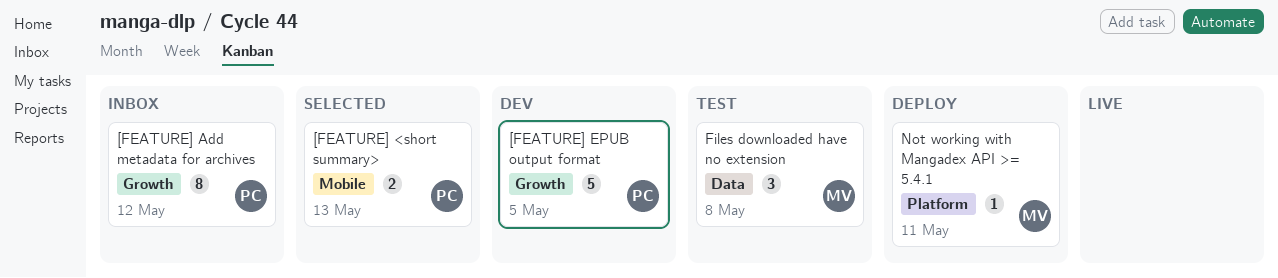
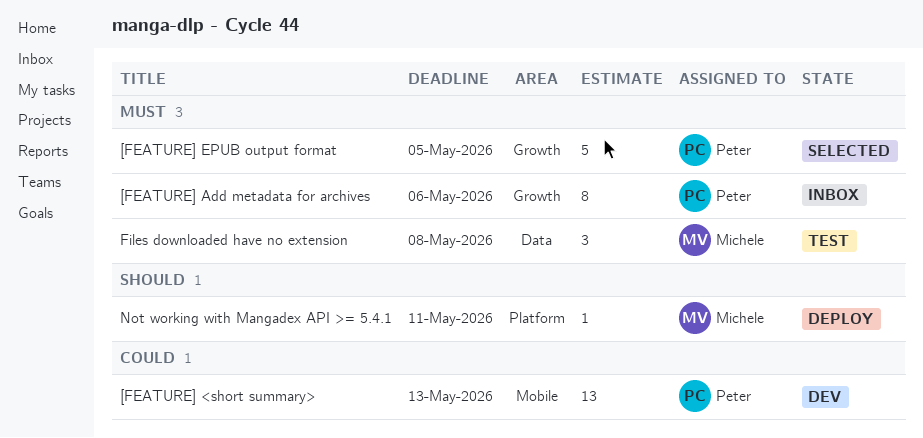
[FEATURE] <short summary>, status: Selected -> Dev
[FEATURE] <short summary>, estimate: 2 -> 13
[FEATURE] Add metadata for archives, due: May 12 -> May 6
[FEATURE] EPUB output format, status: Dev -> Selected

